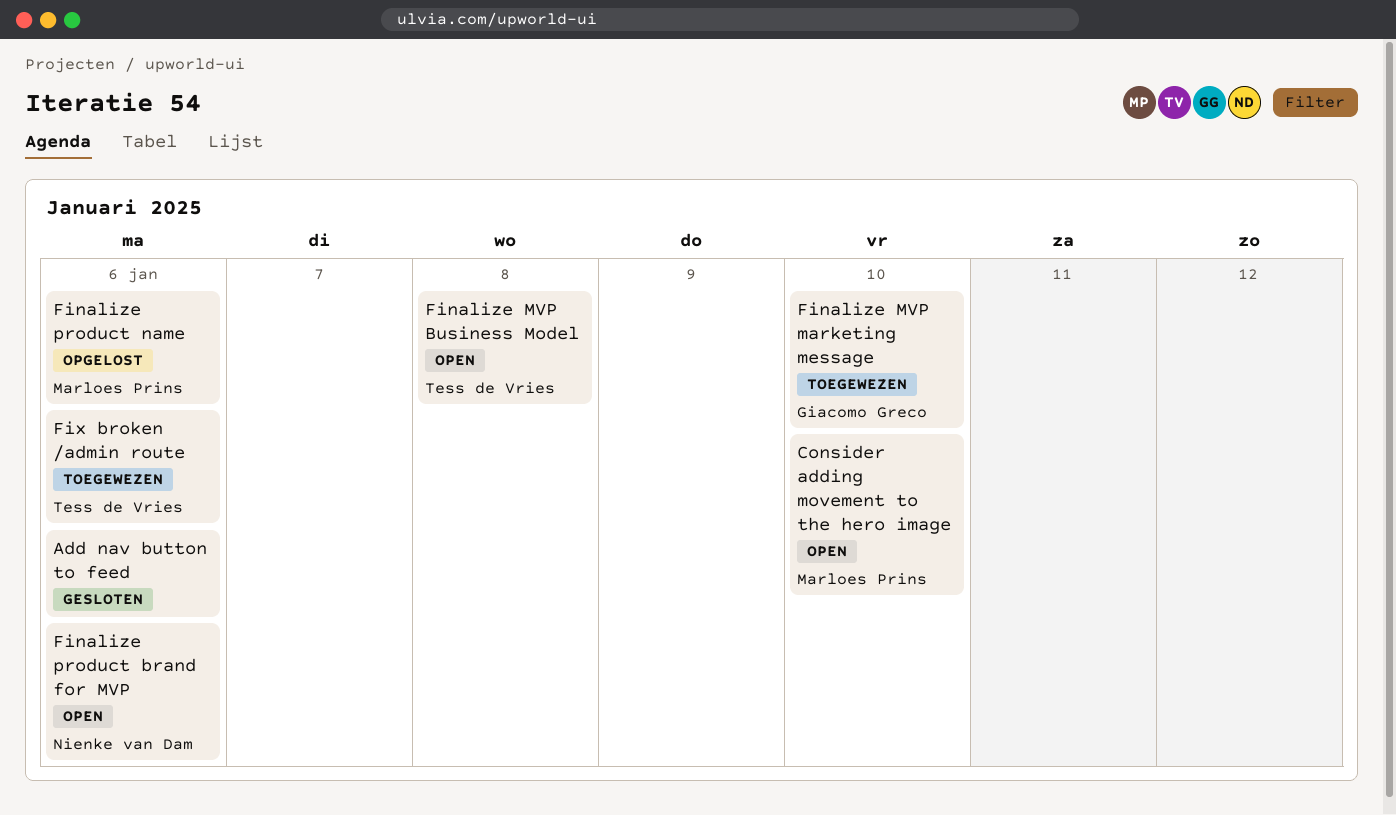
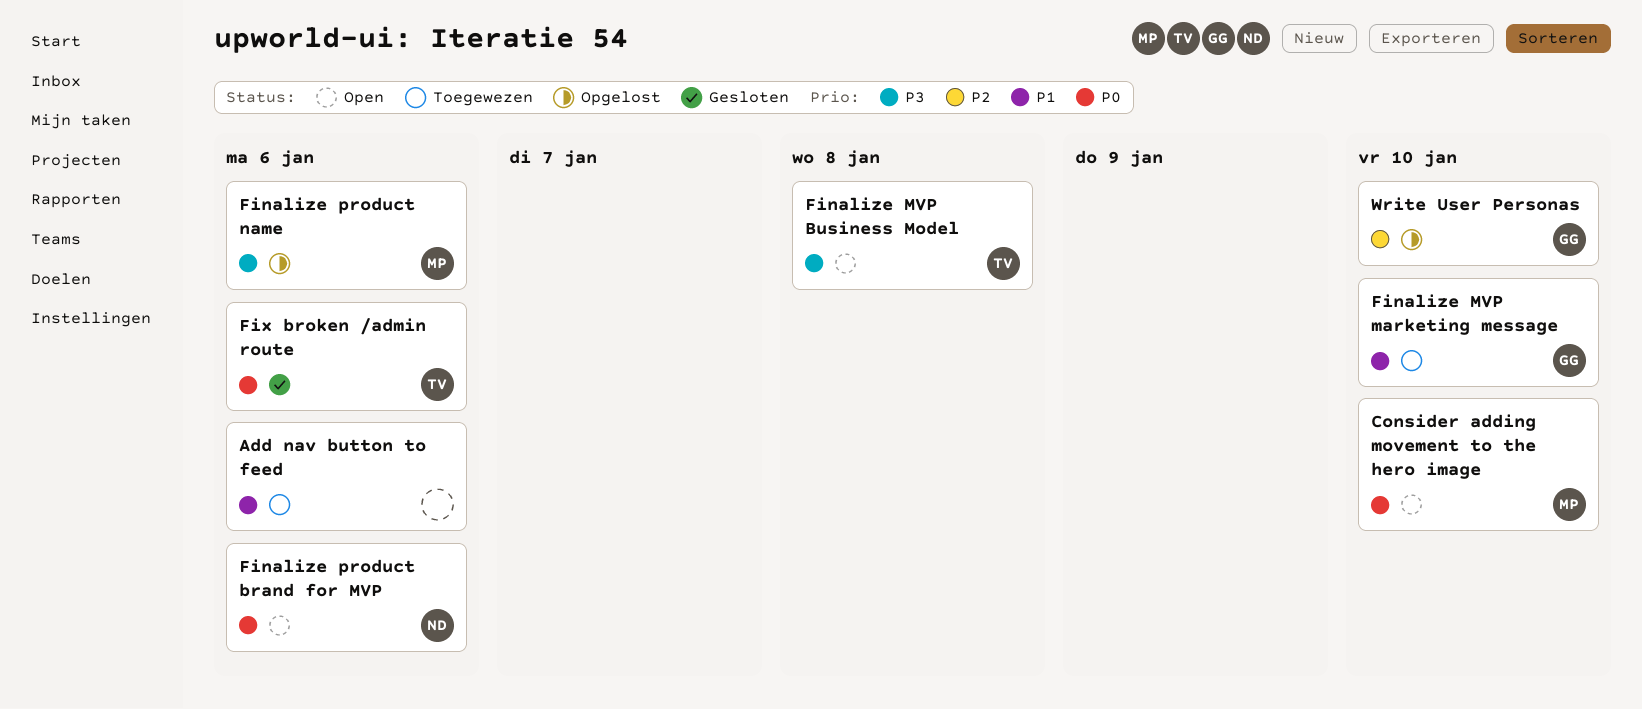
Add nav button to feed, status: Gesloten -> Toegewezen
Fix broken /admin route, status: Toegewezen -> Gesloten
Write User Personas: none -> present

